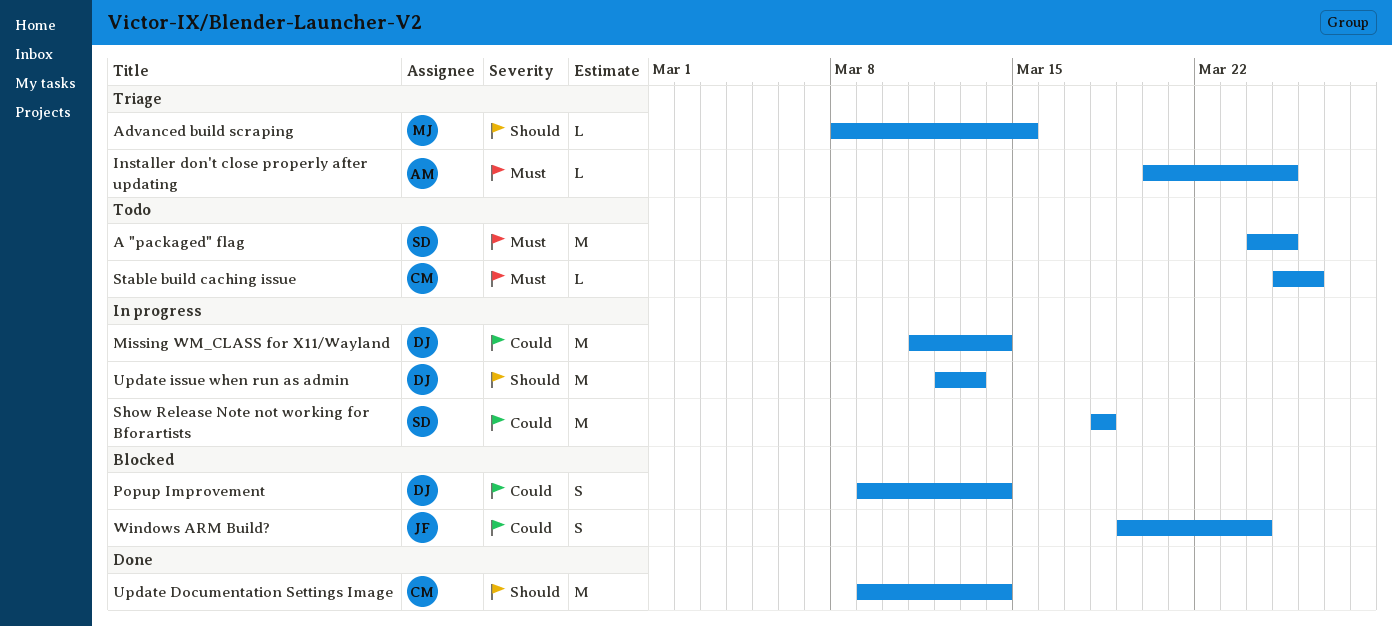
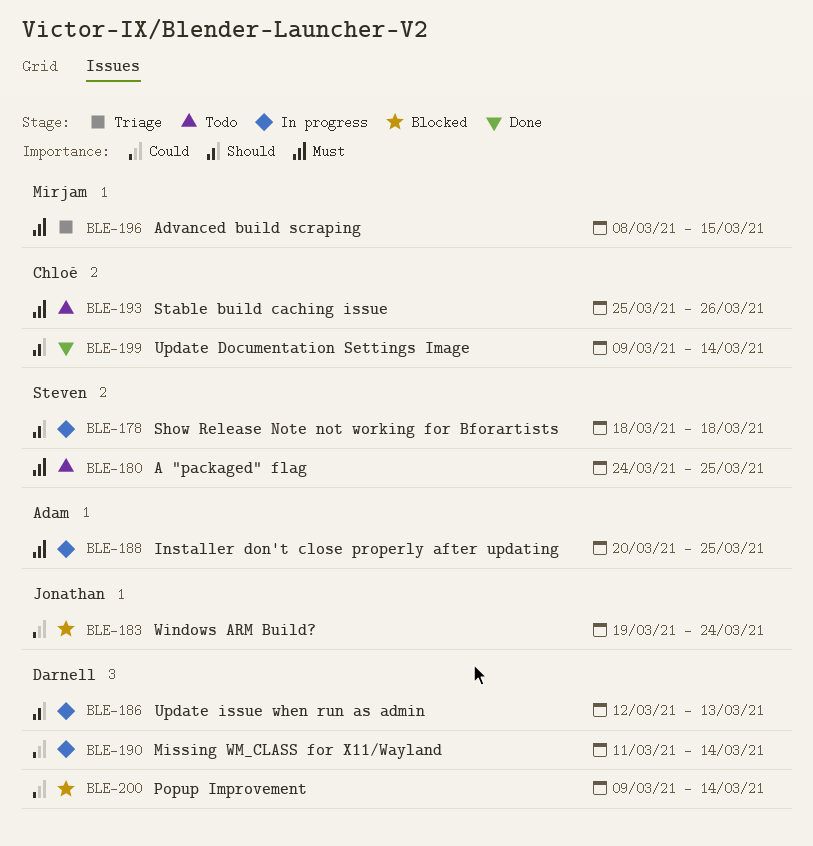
Advanced build scraping, priority: Should -> Must
Installer don't close properly after updating, status: Triage -> In progress
Show Release Note not working for Bforartists, priority: Could -> Should

